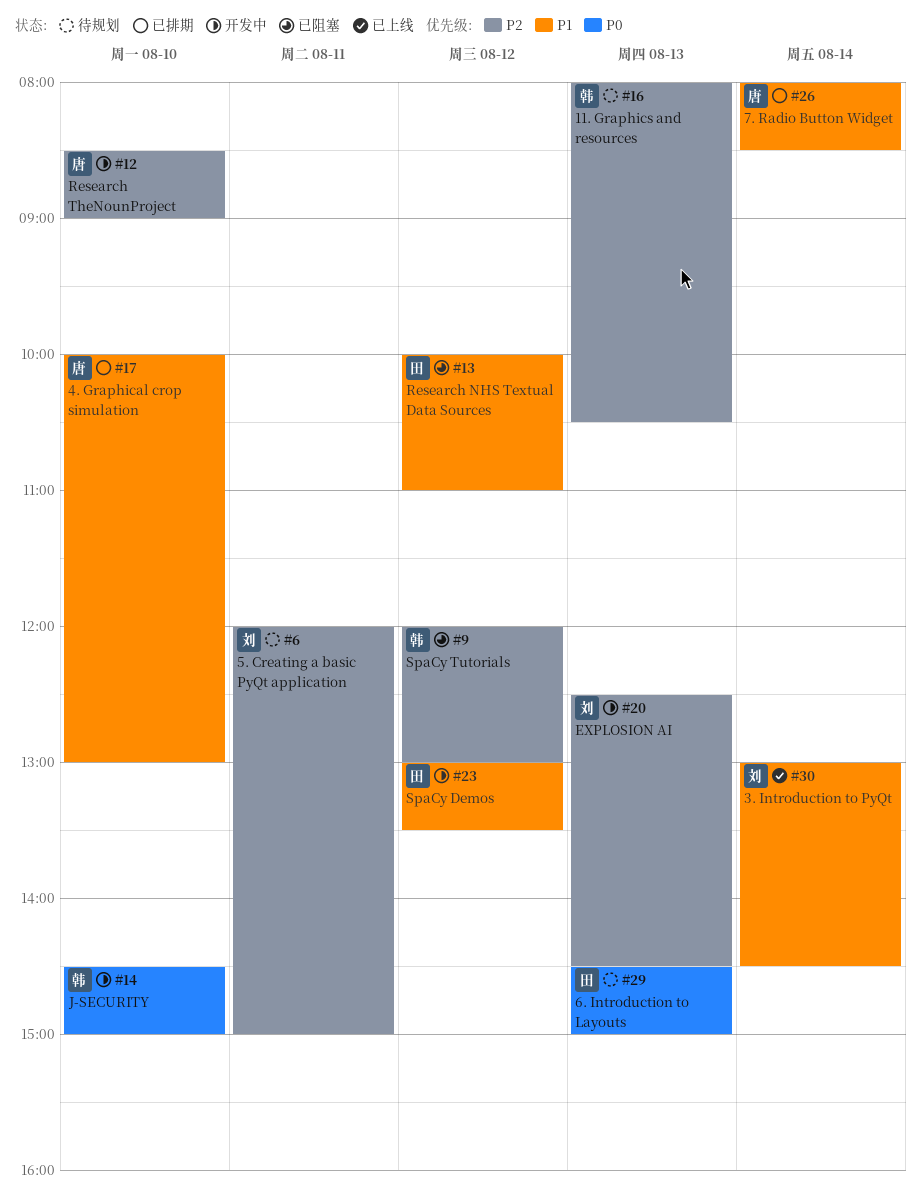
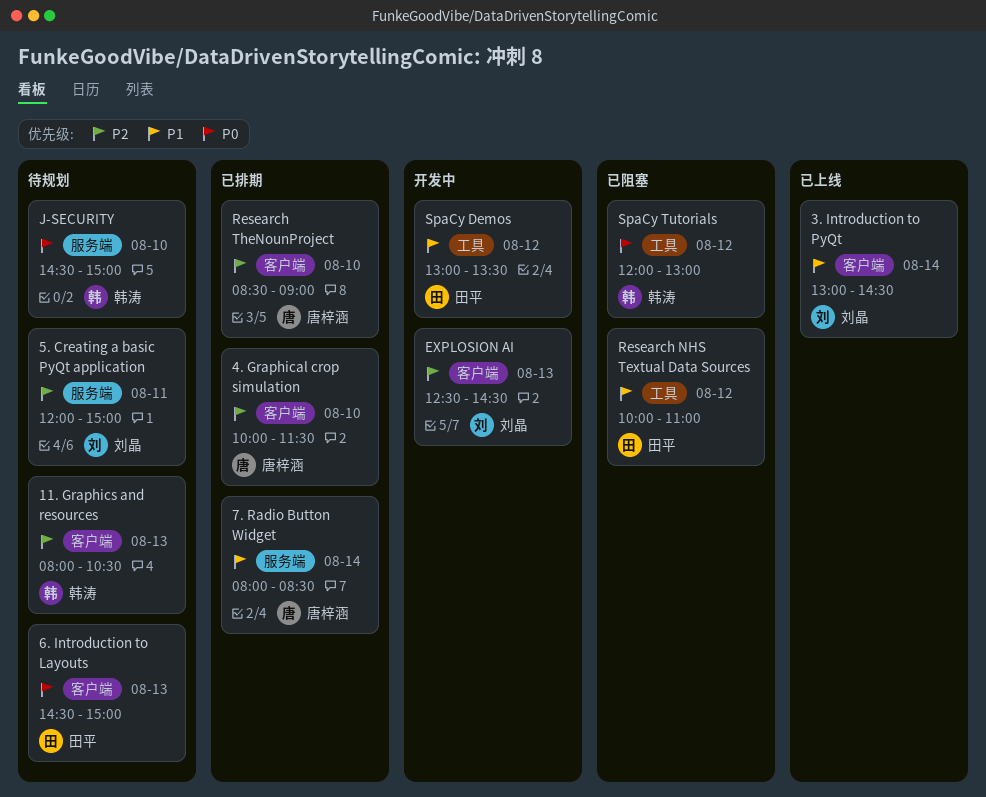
4. Graphical crop simulation, priority: P1 -> P2
4. Graphical crop simulation, ends: 13:00 -> 11:30
J-SECURITY, status: 开发中 -> 待规划
Research TheNounProject, status: 开发中 -> 已排期
SpaCy Tutorials, priority: P2 -> P0

